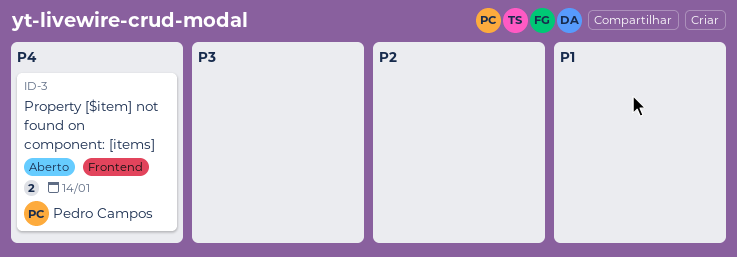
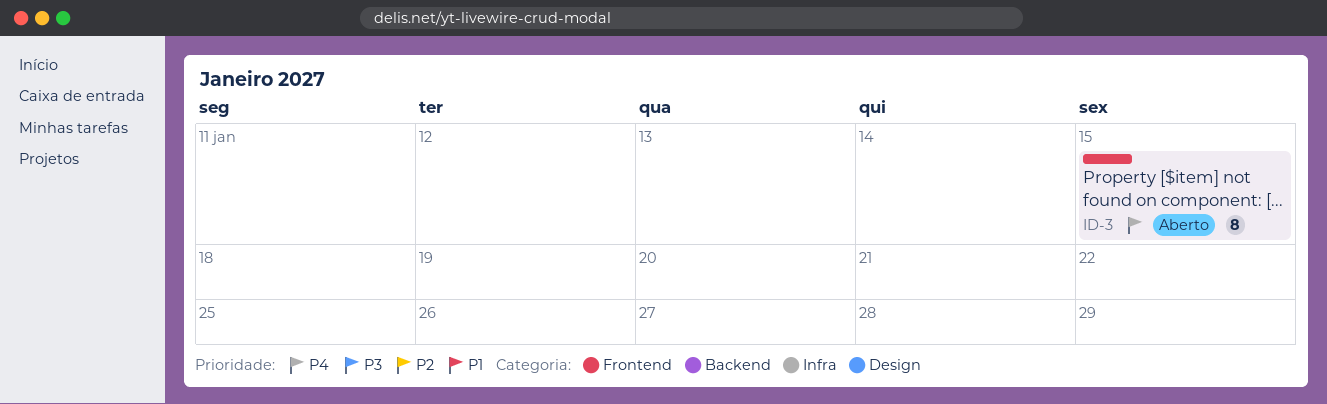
ID-3, estimate: 2 -> 8
ID-3, due: Jan 14 -> Jan 15

